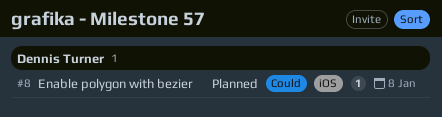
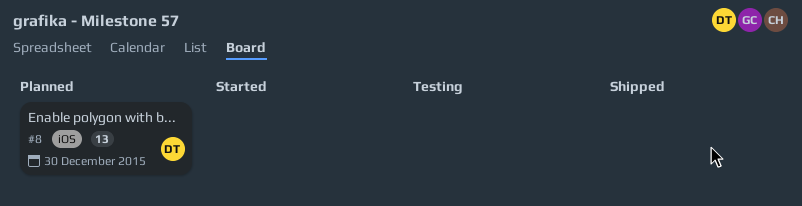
#8, estimate: 1 -> 13
#8, due: Jan 8 -> Dec 30

